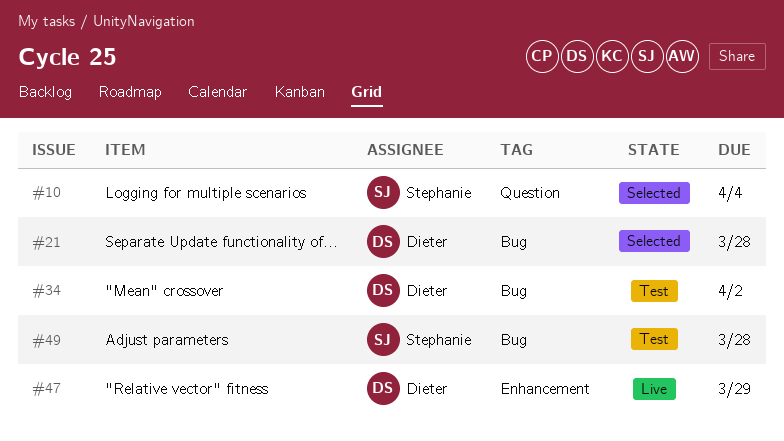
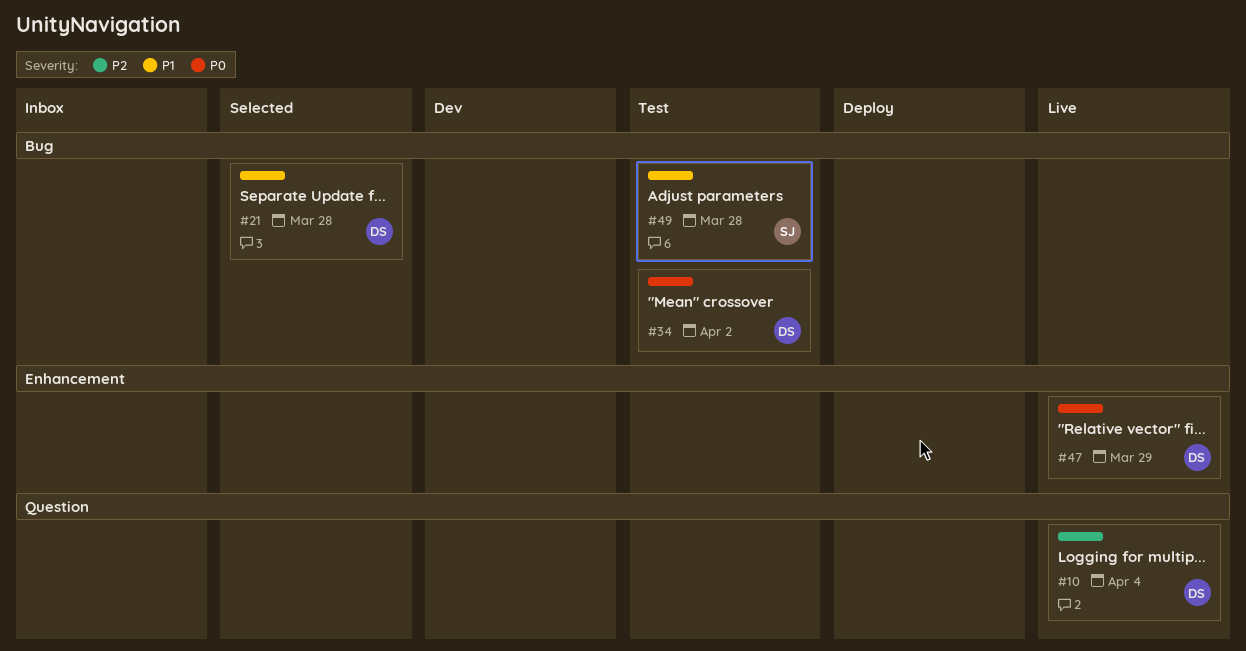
#10, status: Selected -> Live
#10, owner: Stephanie -> Dieter

